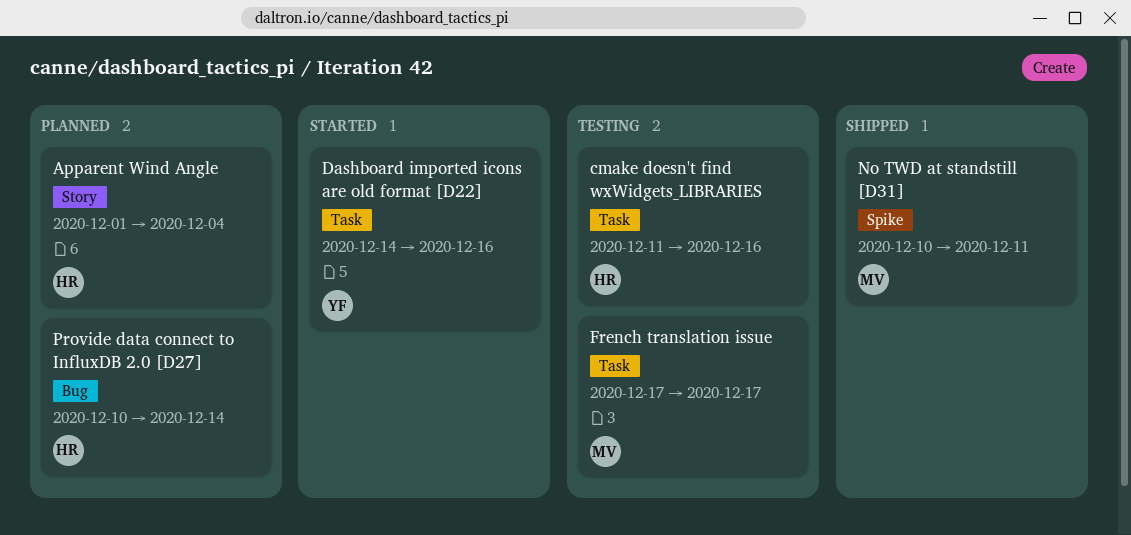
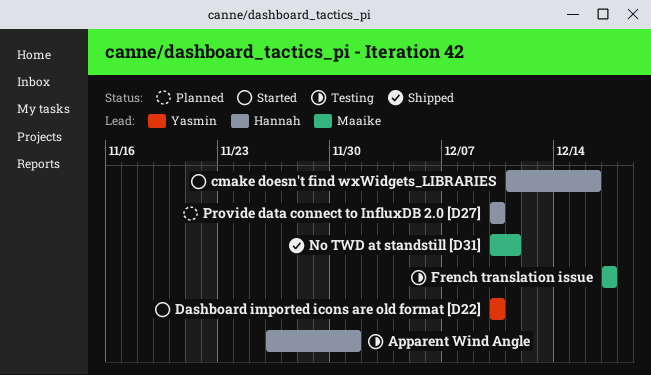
Apparent Wind Angle, status: Planned -> Testing
Apparent Wind Angle, start: Dec 1 -> Nov 26
Apparent Wind Angle, due: Dec 4 -> Dec 1
cmake doesn't find wxWidgets_LIBRARIES, status: Testing -> Started
Dashboard imported icons are old format [D22], start: Dec 14 -> Dec 10
Dashboard imported icons are old format [D22], due: Dec 16 -> Dec 10
Provide data connect to InfluxDB 2.0 [D27], due: Dec 14 -> Dec 10

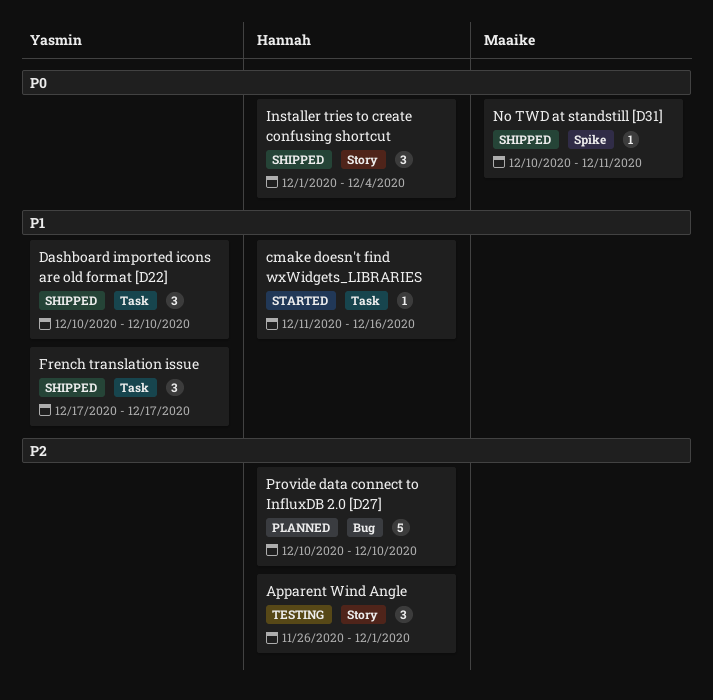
Dashboard imported icons are old format [D22], status: Started -> Shipped
French translation issue, status: Testing -> Shipped
French translation issue, owner: Maaike -> Yasmin
Installer tries to create confusing shortcut: none -> present

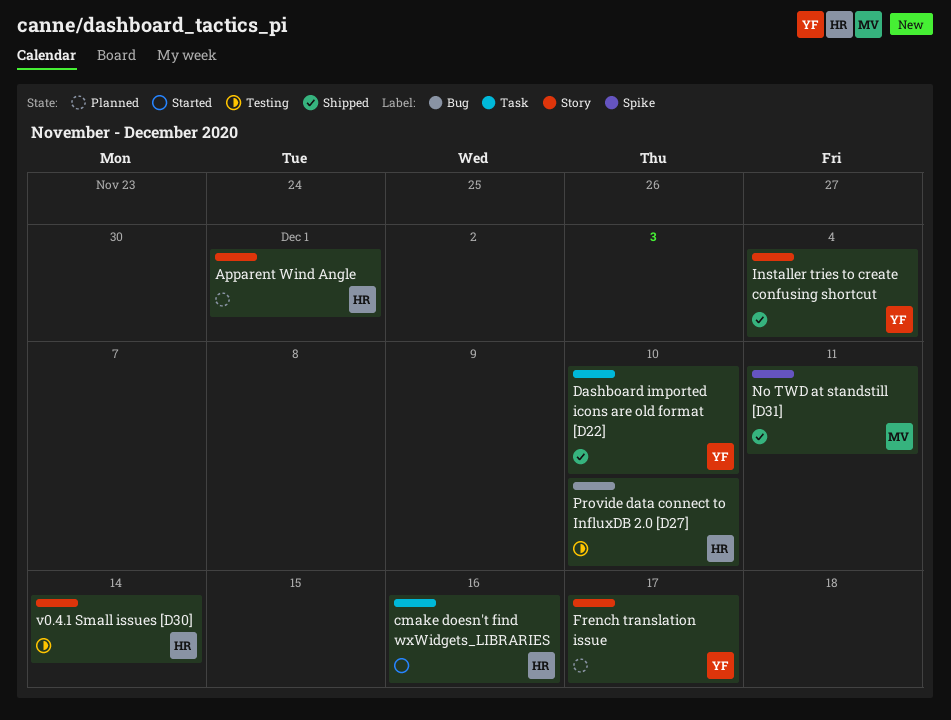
Apparent Wind Angle, status: Testing -> Planned
French translation issue, status: Shipped -> Planned
French translation issue, label: Task -> Story
Installer tries to create confusing shortcut, owner: Hannah -> Yasmin
Provide data connect to InfluxDB 2.0 [D27], status: Planned -> Testing
v0.4.1 Small issues [D30]: none -> present

